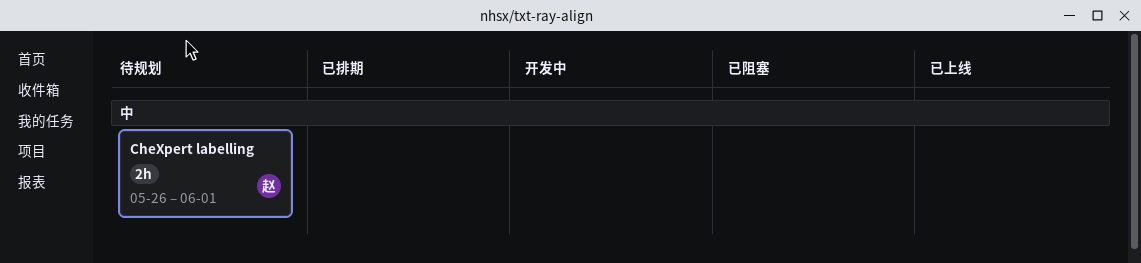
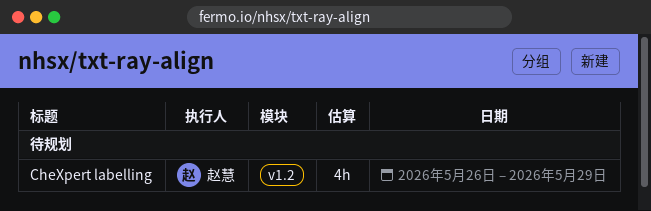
CheXpert labelling, estimate: 2h -> 4h
CheXpert labelling, due: Jun 1 -> May 29

